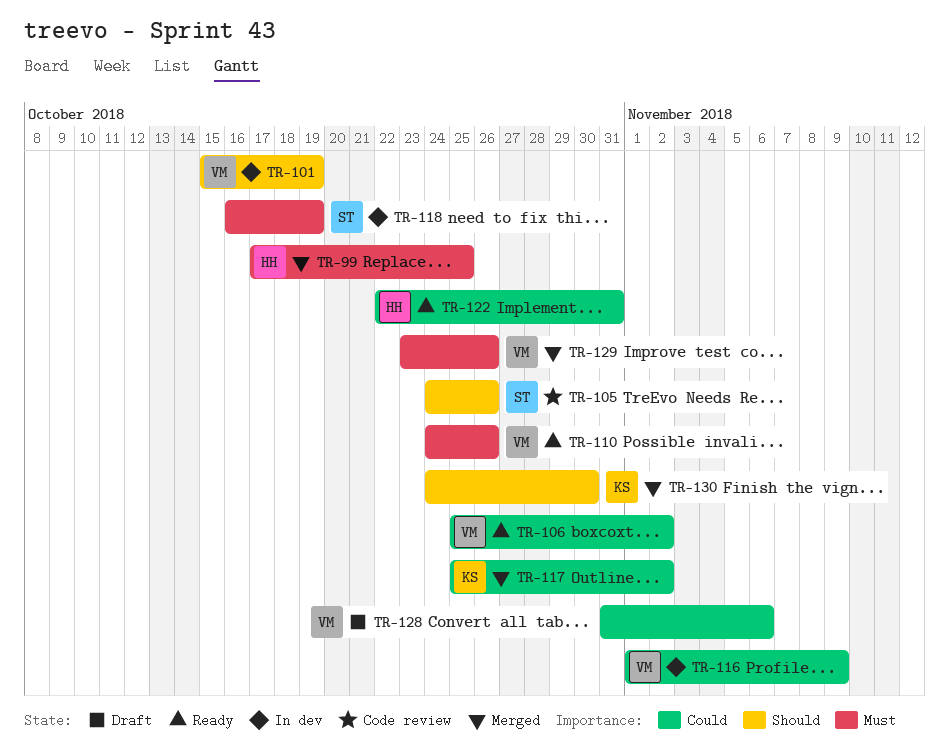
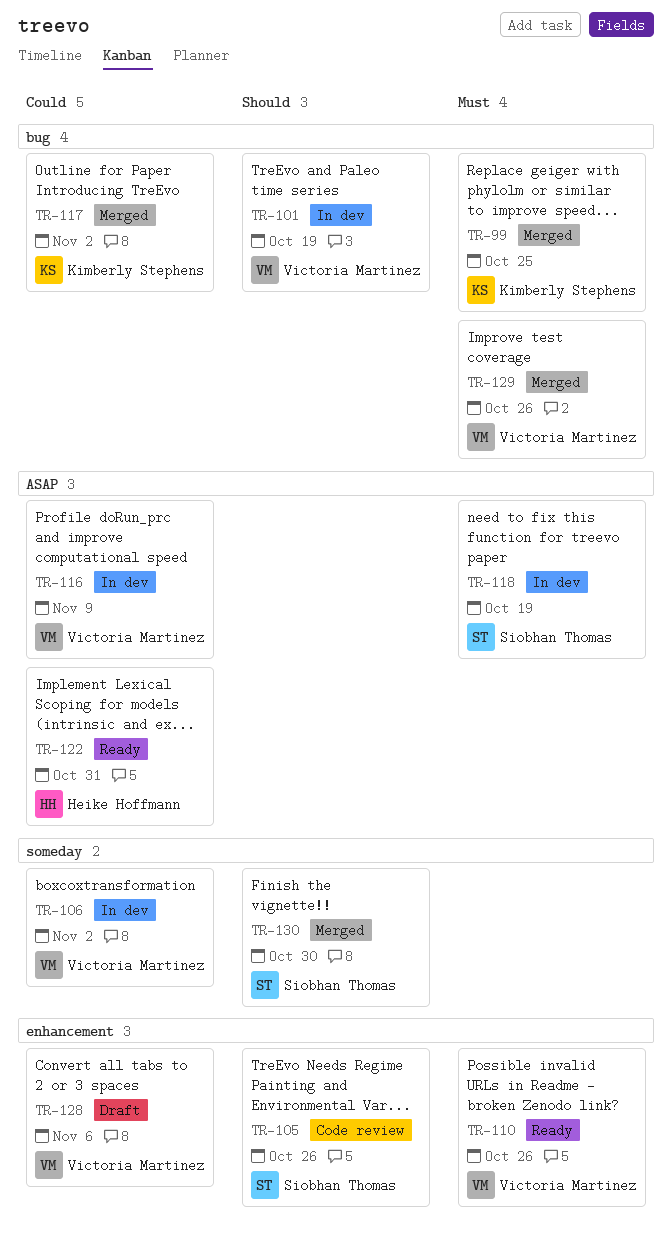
TR-99, owner: Heike Hoffmann -> Kimberly Stephens
TR-106, status: Ready -> In dev
TR-130, owner: Kimberly Stephens -> Siobhan Thomas

